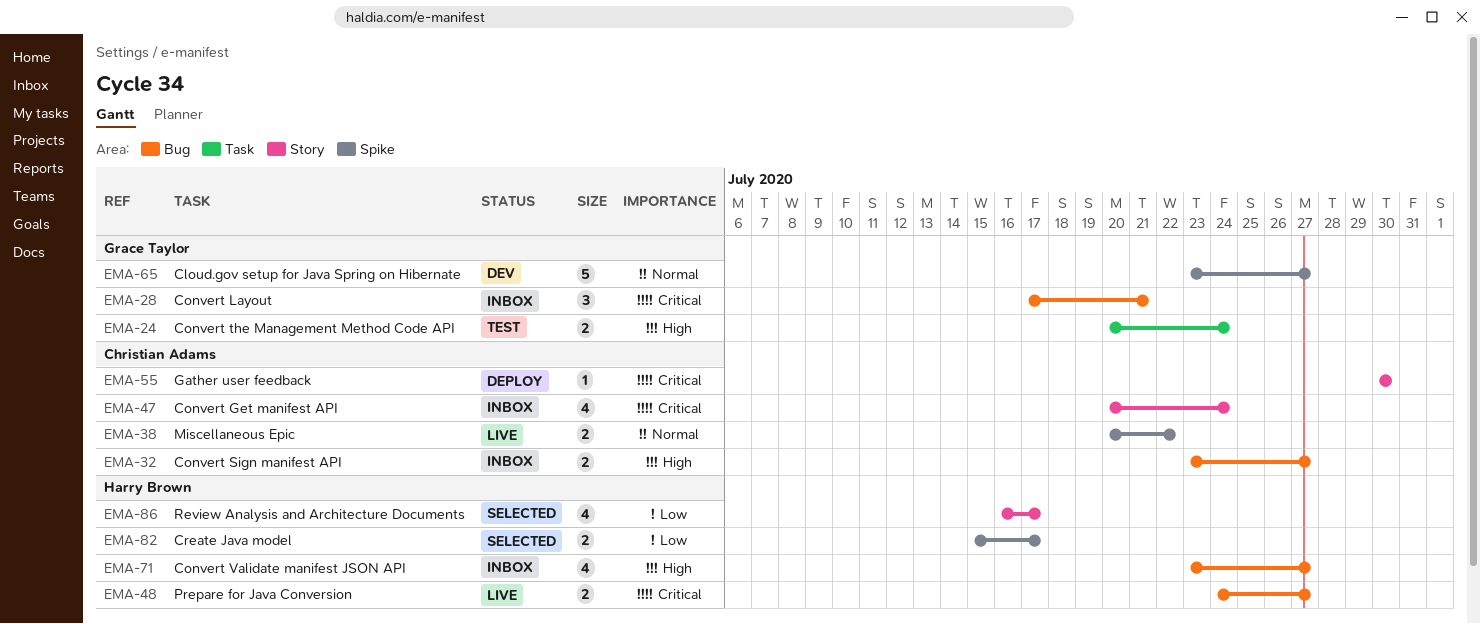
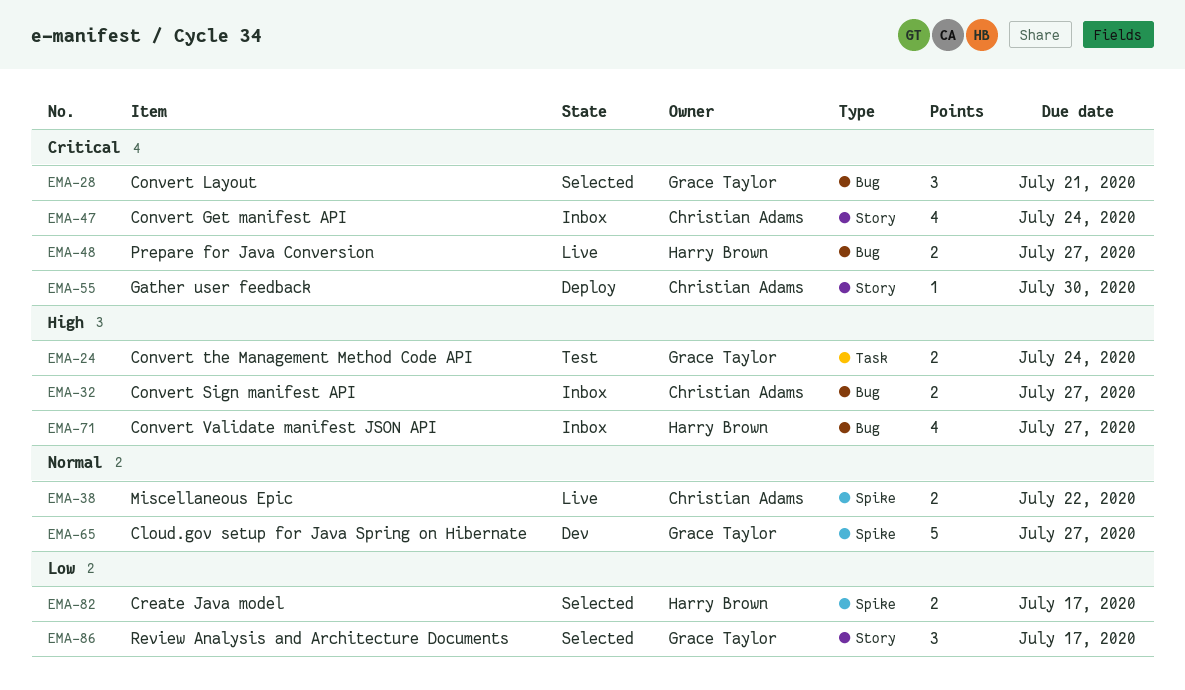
EMA-28, status: Inbox -> Selected
EMA-86, owner: Harry Brown -> Grace Taylor
EMA-86, estimate: 4 -> 3

